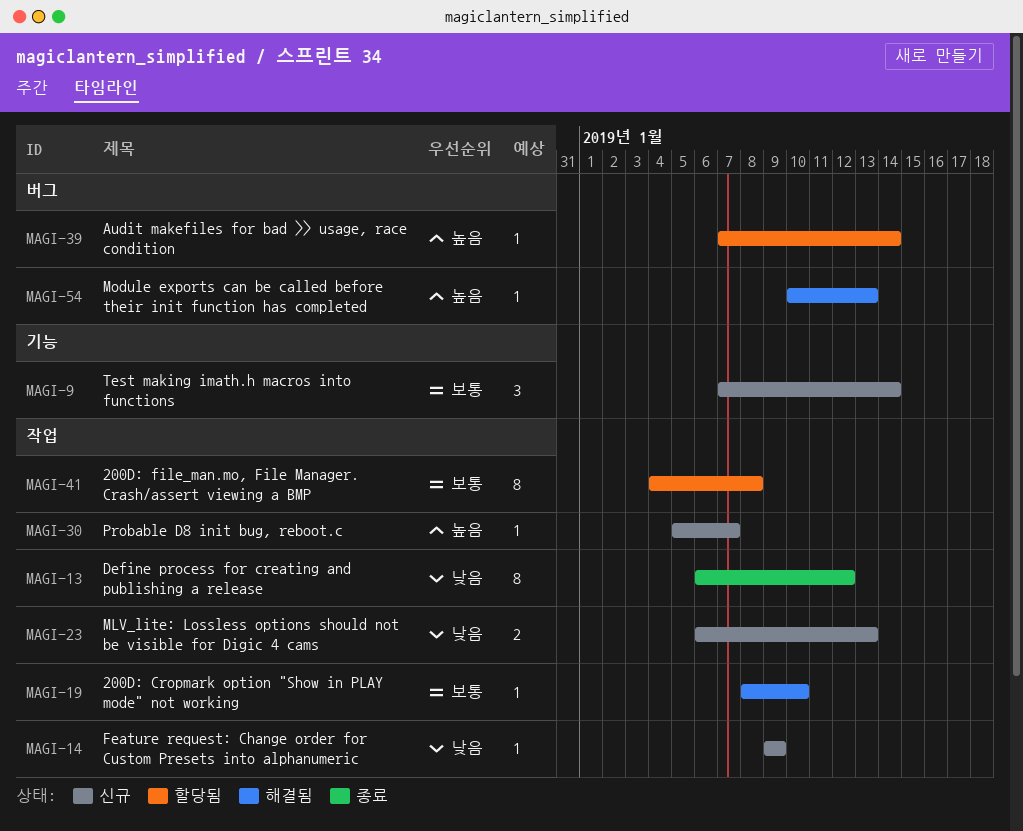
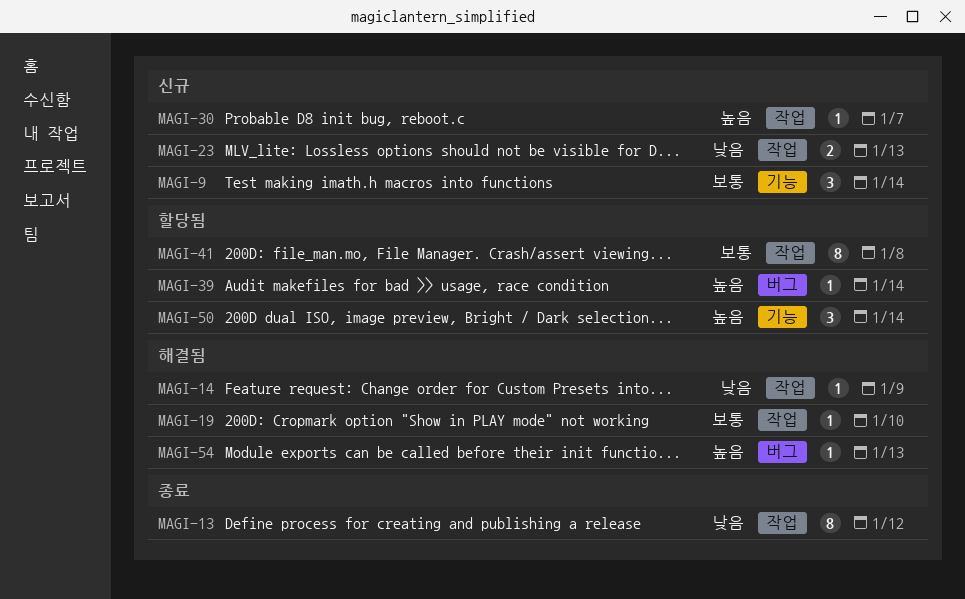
MAGI-14, status: 신규 -> 해결됨
MAGI-50: none -> present

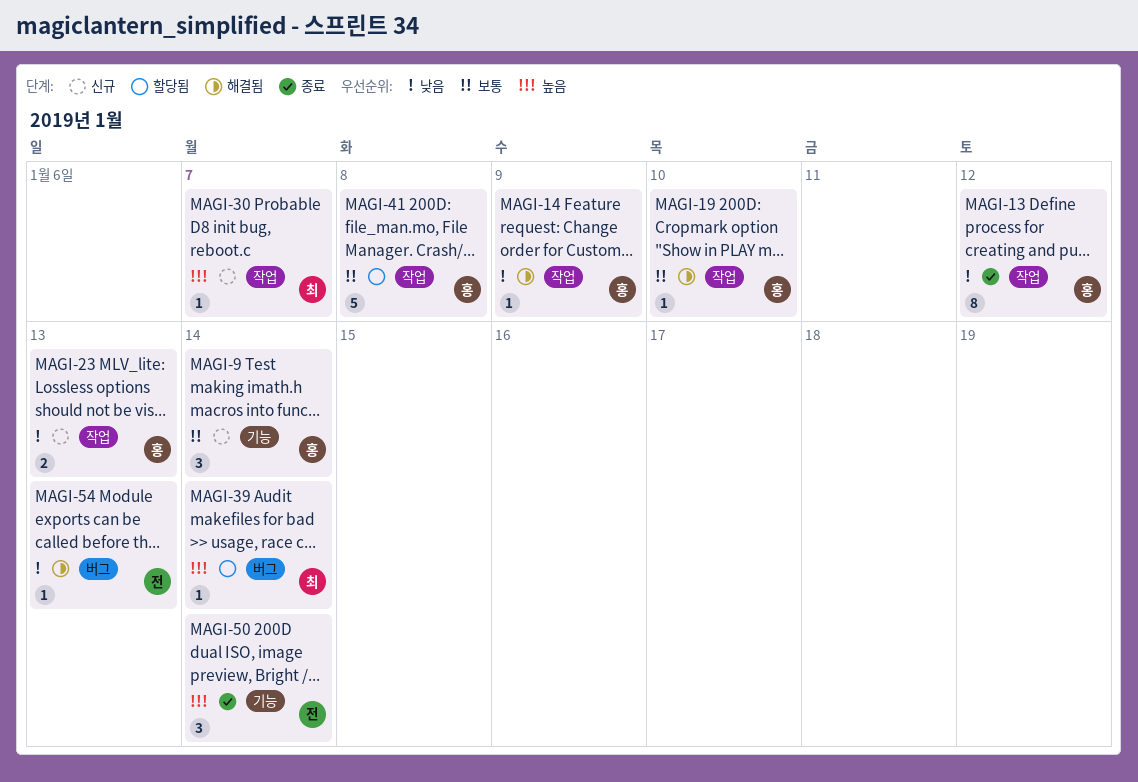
MAGI-41, estimate: 8 -> 5
MAGI-50, status: 할당됨 -> 종료
MAGI-54, priority: 높음 -> 낮음

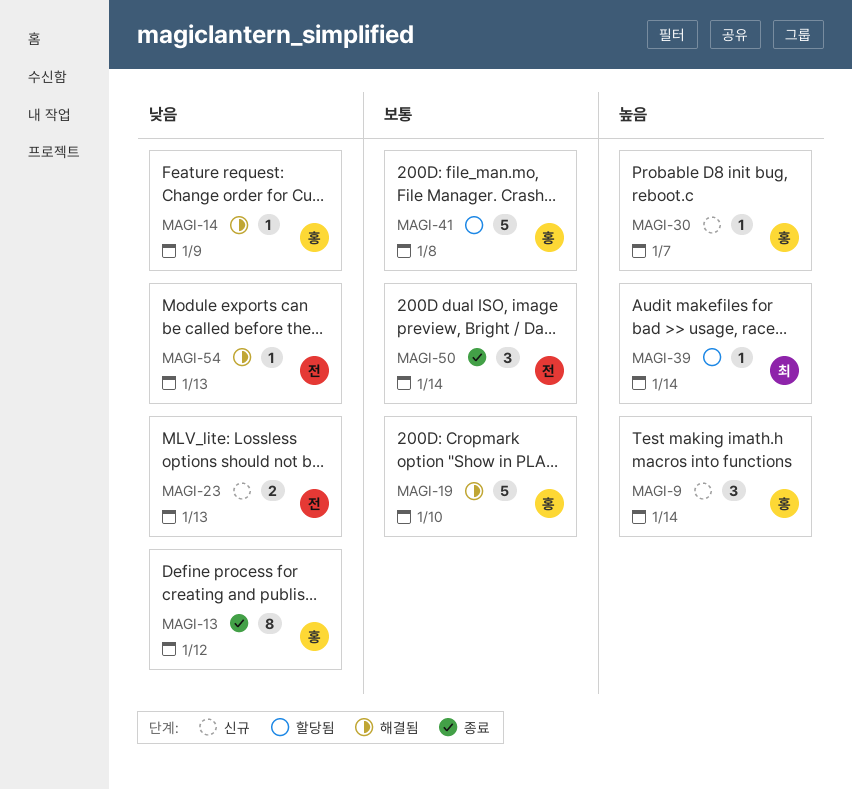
MAGI-9, priority: 보통 -> 높음
MAGI-19, estimate: 1 -> 5
MAGI-23, owner: 홍 -> 전
MAGI-30, owner: 최 -> 홍
MAGI-50, priority: 높음 -> 보통

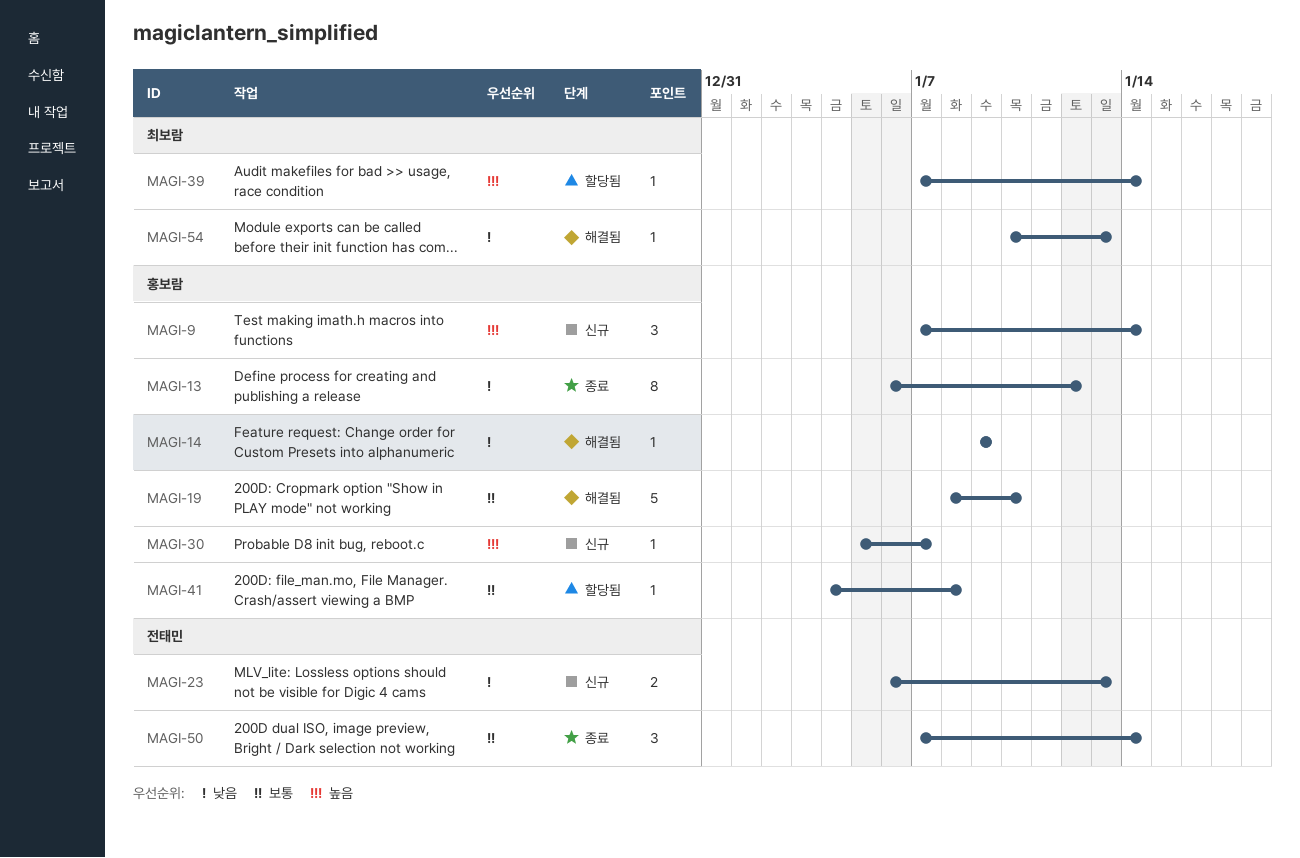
MAGI-41, estimate: 5 -> 1
MAGI-54, owner: 전태민 -> 최보람

